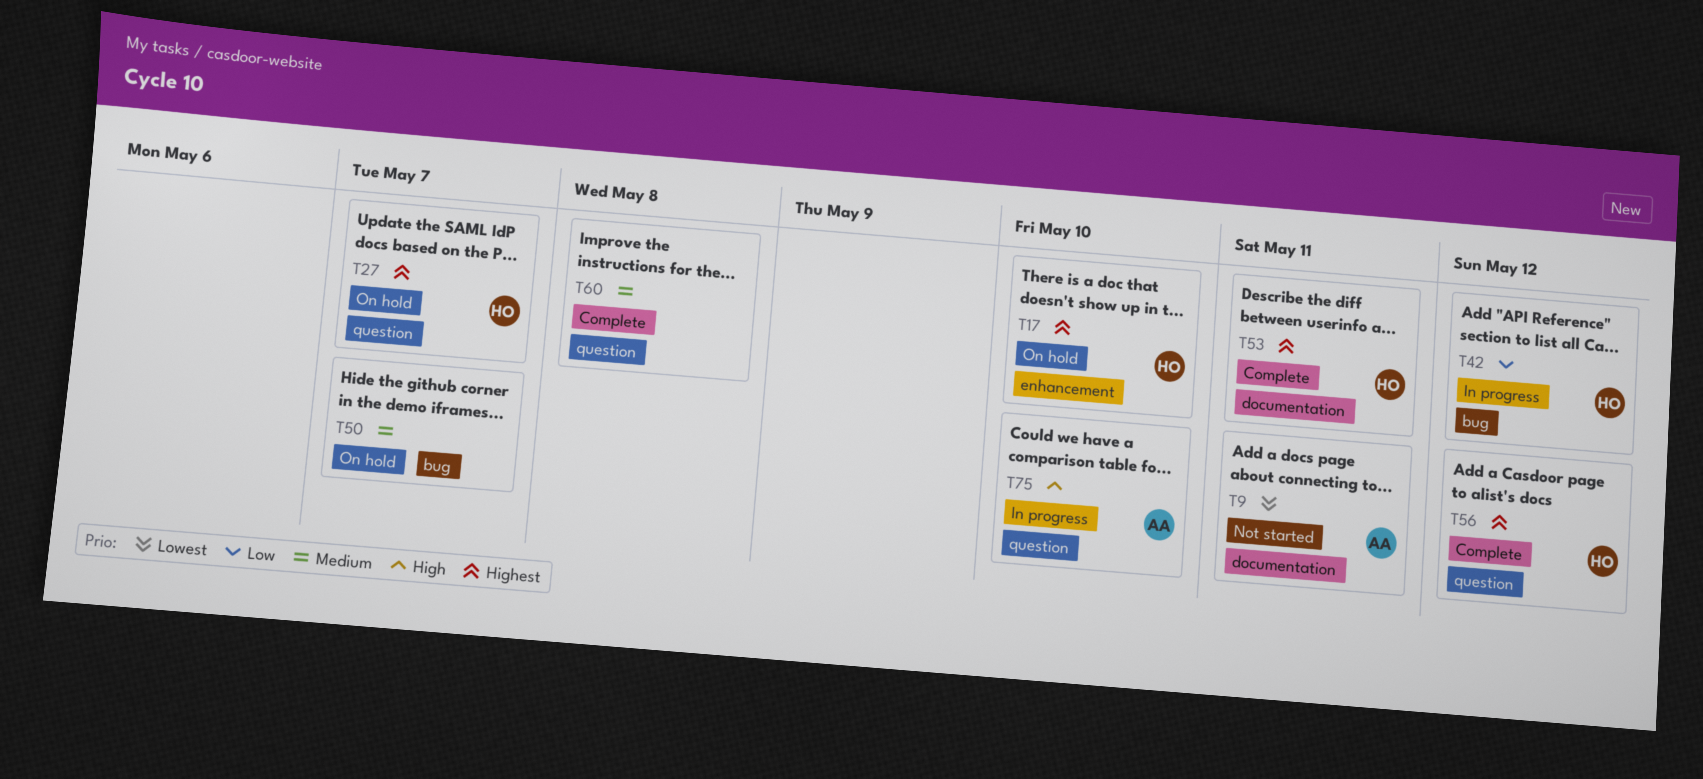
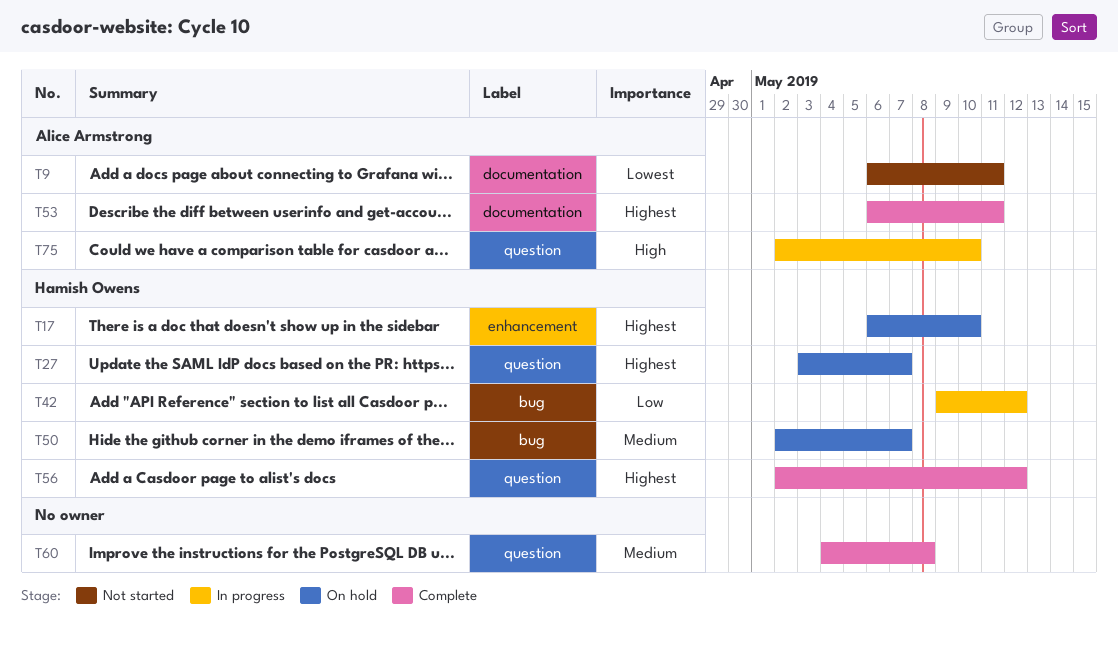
T50, owner: none -> Hamish Owens
T53, owner: Hamish Owens -> Alice Armstrong

